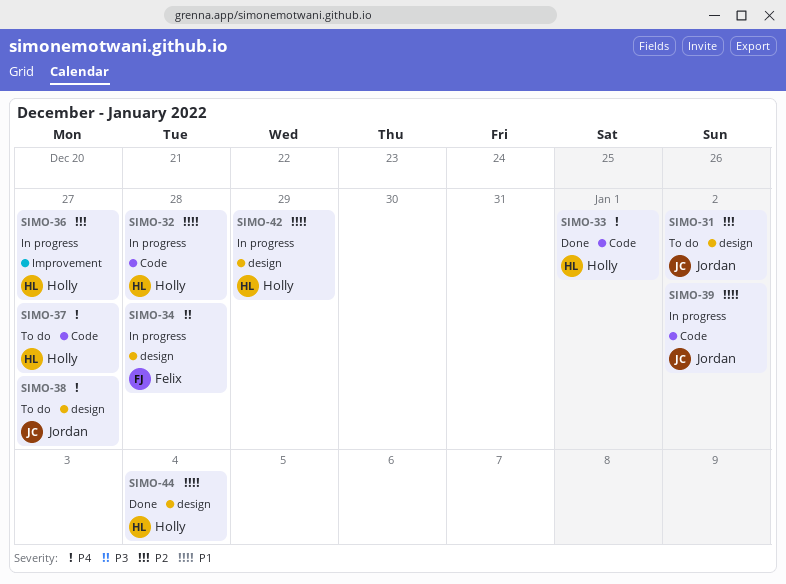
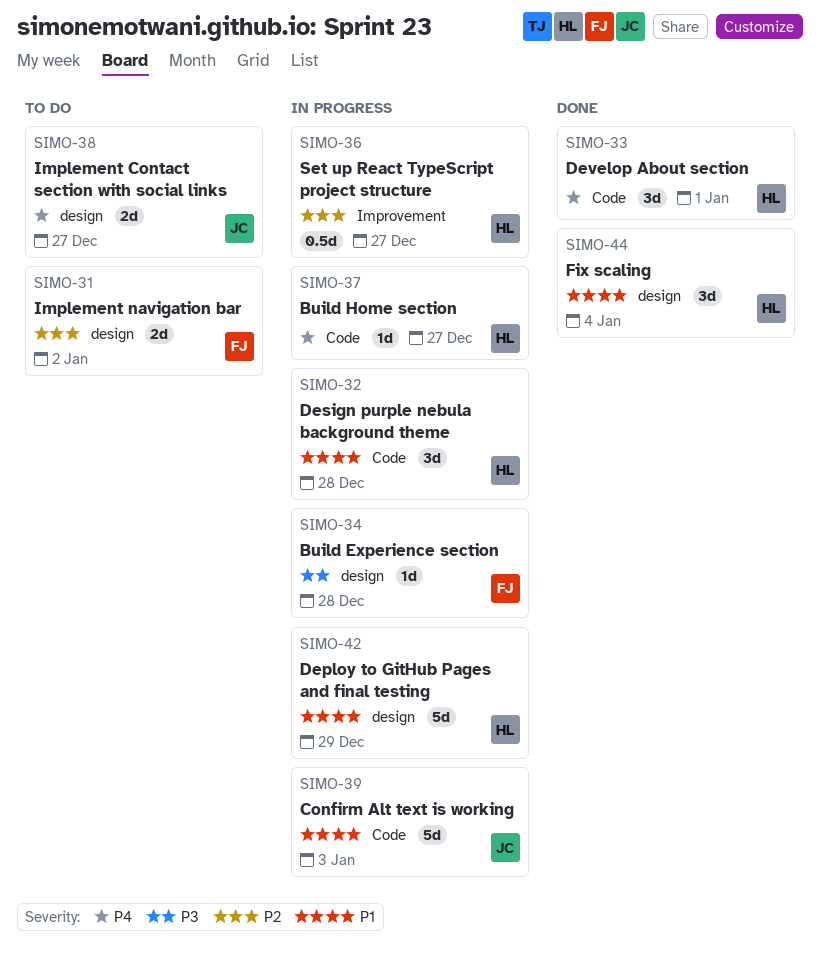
SIMO-31, owner: Jordan -> Felix
SIMO-37, status: To do -> In progress
SIMO-39, due: Jan 2 -> Jan 3

